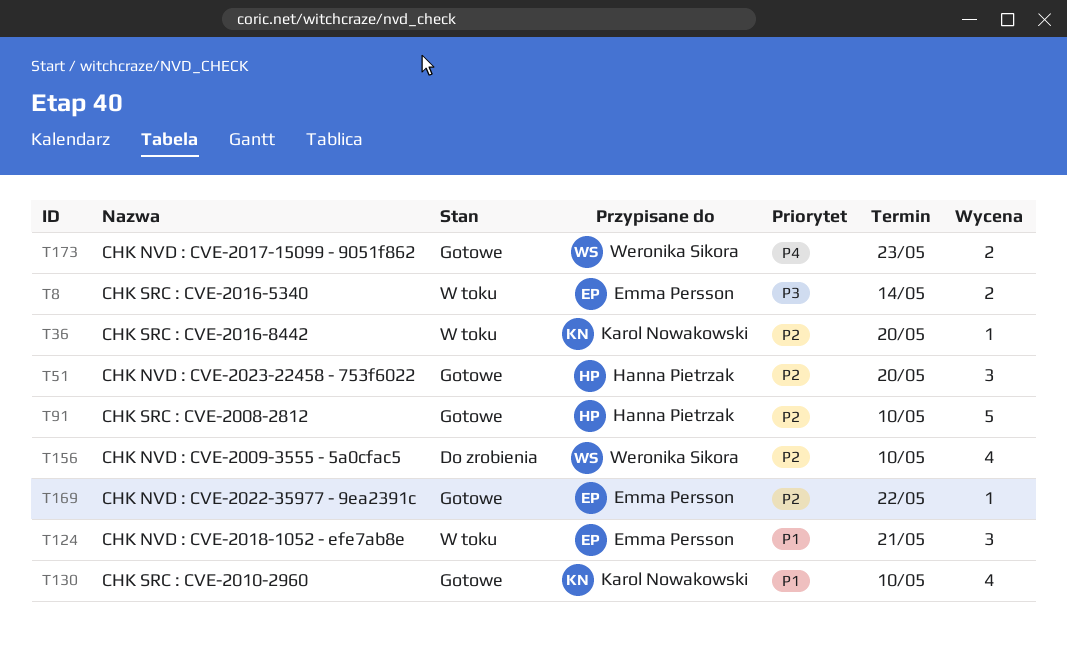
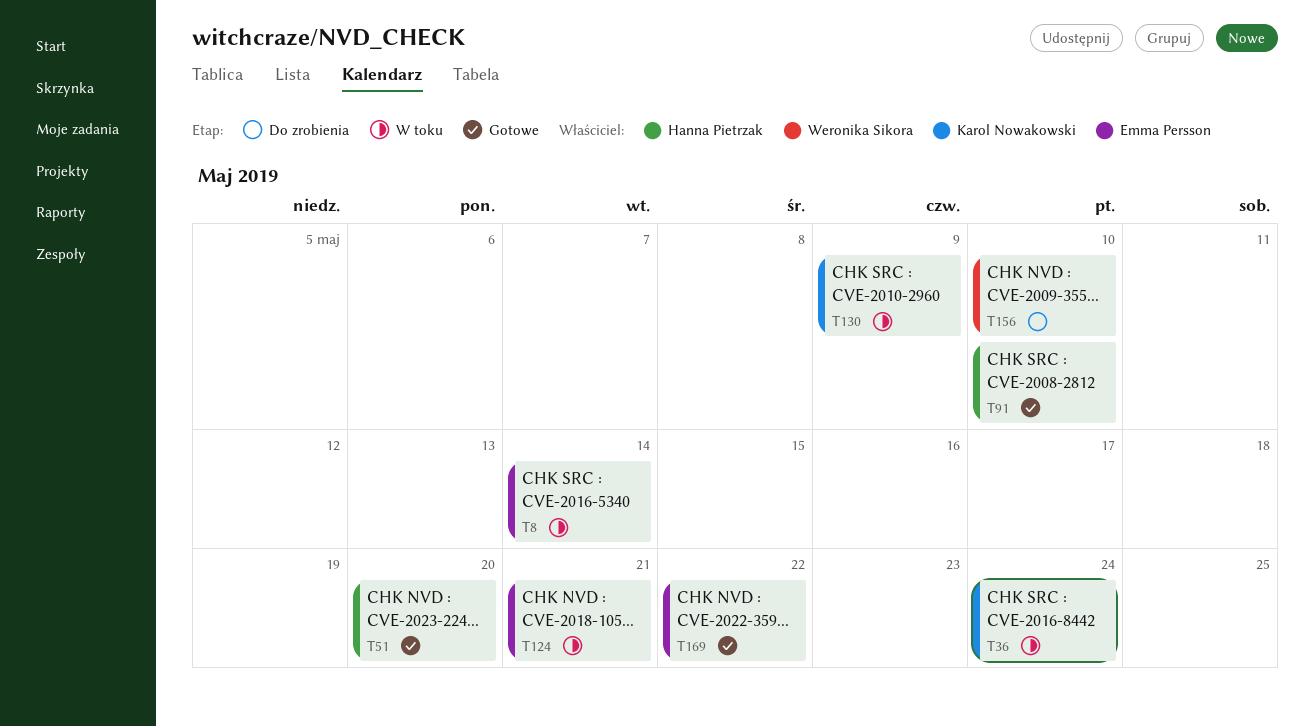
T36, due: May 20 -> May 24
T130, status: Gotowe -> W toku
T130, due: May 10 -> May 9
T173: present -> none

